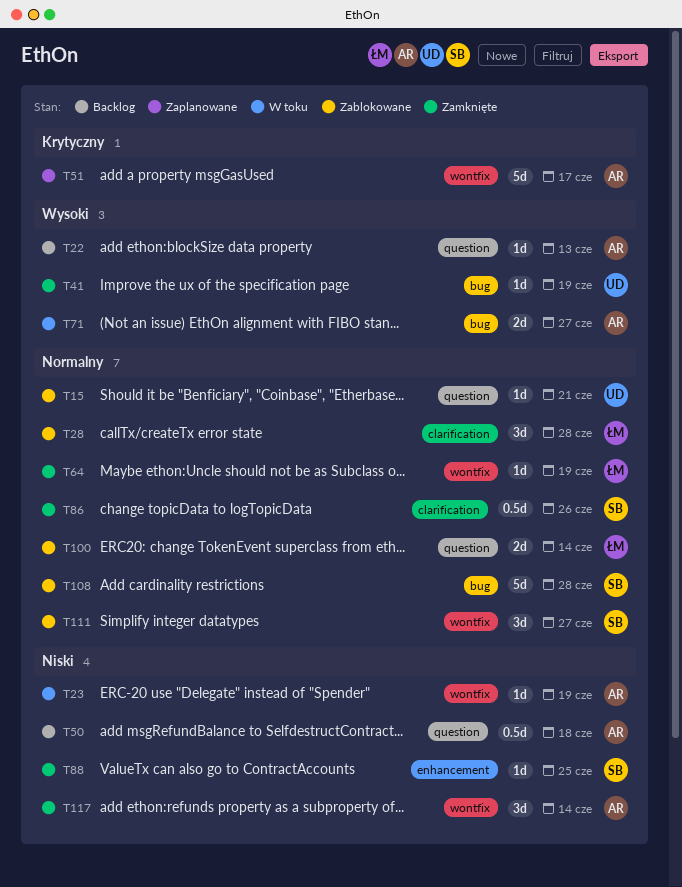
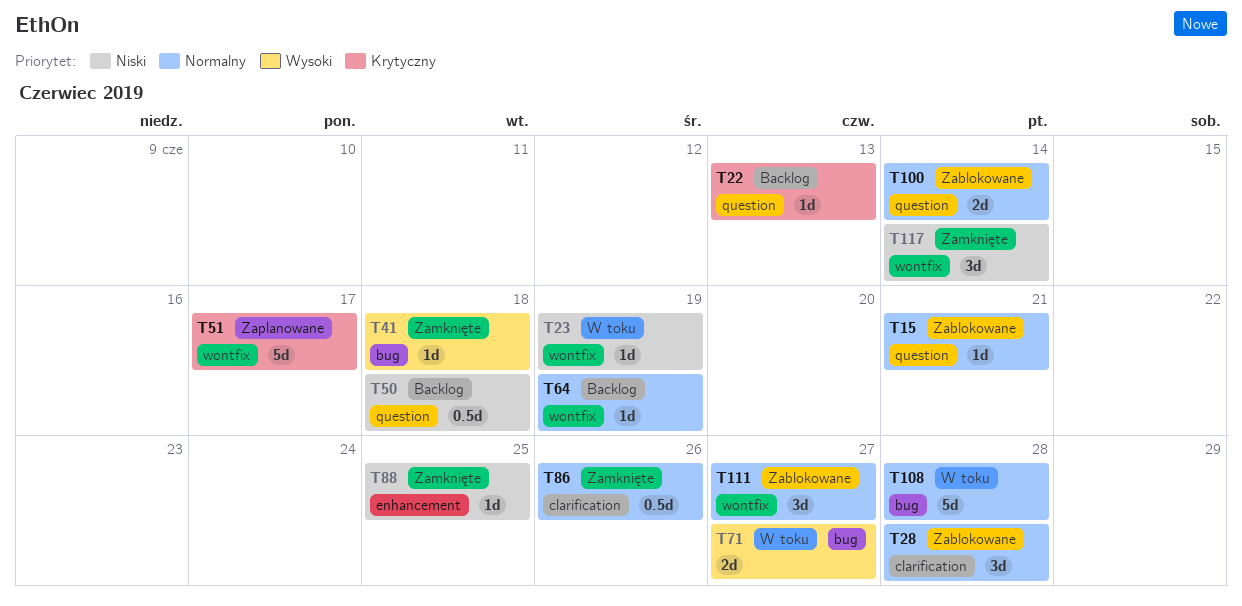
T22, priority: Wysoki -> Krytyczny
T41, due: Jun 19 -> Jun 18
T64, status: Zamknięte -> Backlog
T108, status: Zablokowane -> W toku

